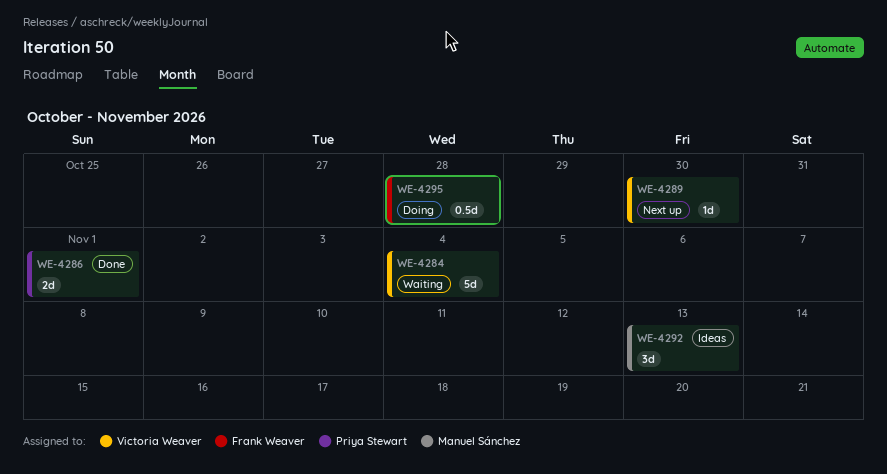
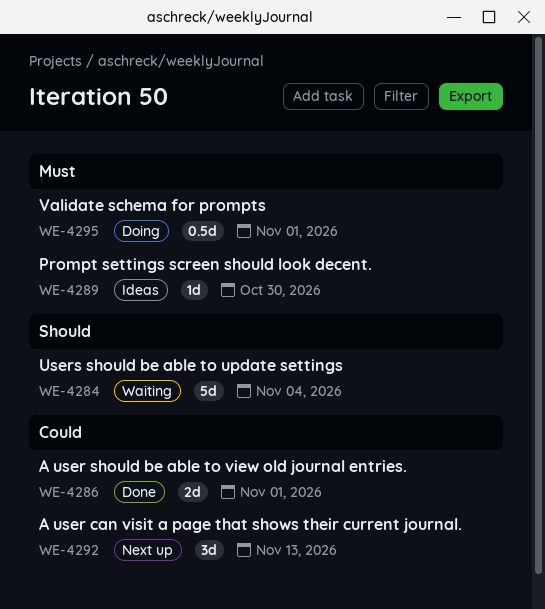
WE-4289, status: Next up -> Ideas
WE-4292, status: Ideas -> Next up
WE-4295, due: Oct 28 -> Nov 1

